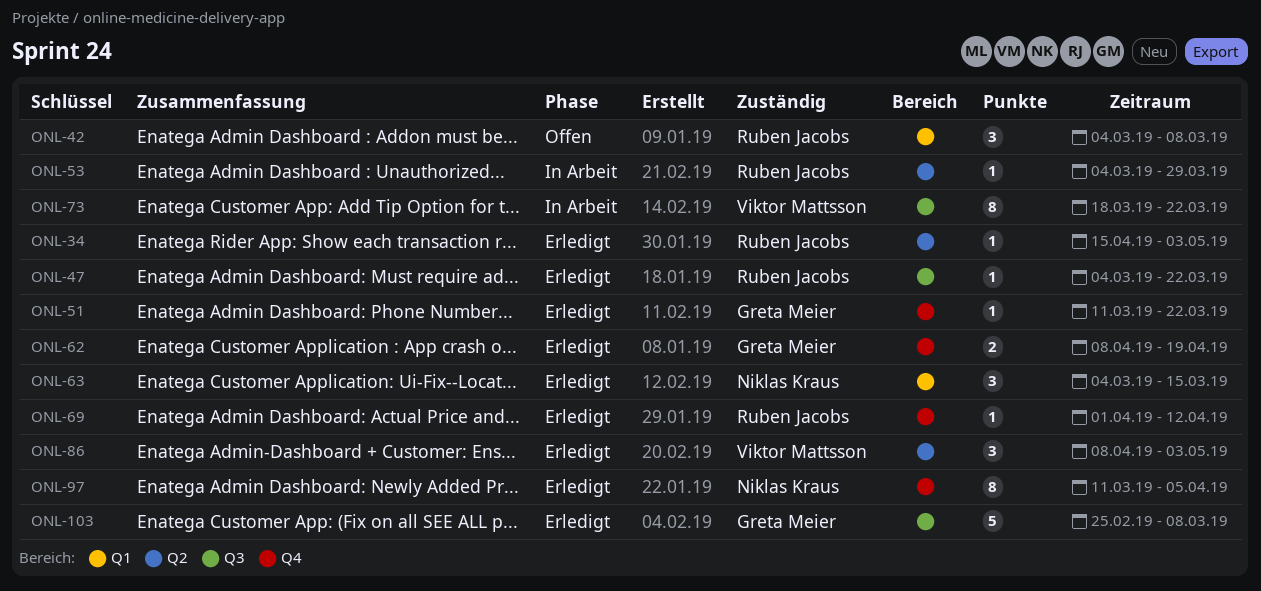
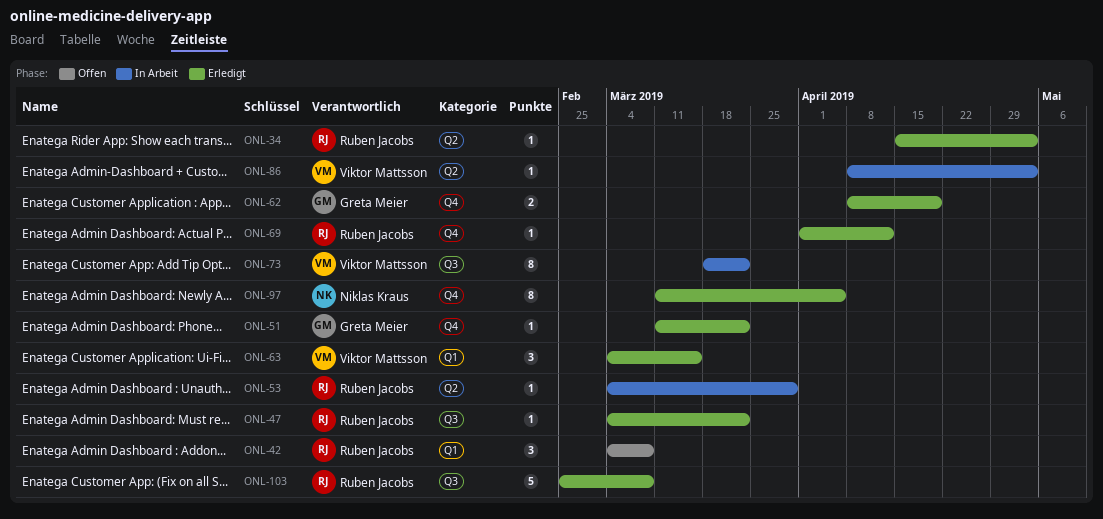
ONL-63, owner: Niklas Kraus -> Viktor Mattsson
ONL-86, status: Erledigt -> In Arbeit
ONL-86, estimate: 3 -> 1
ONL-103, owner: Greta Meier -> Ruben Jacobs

